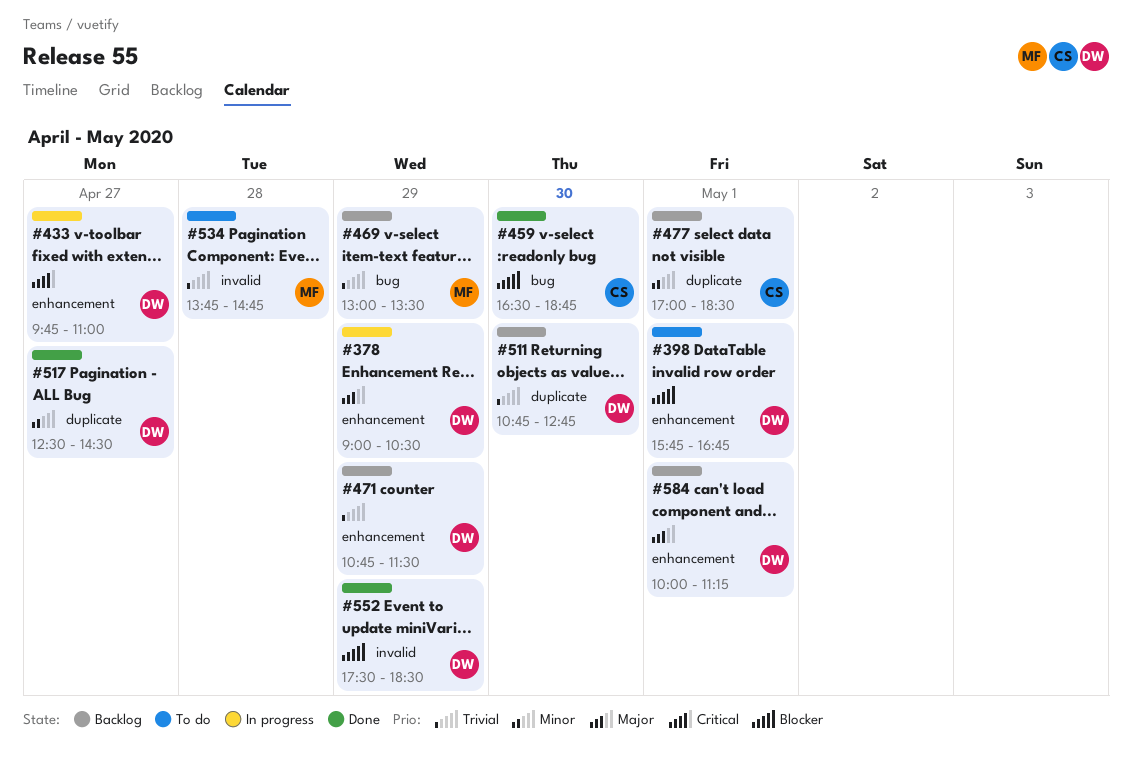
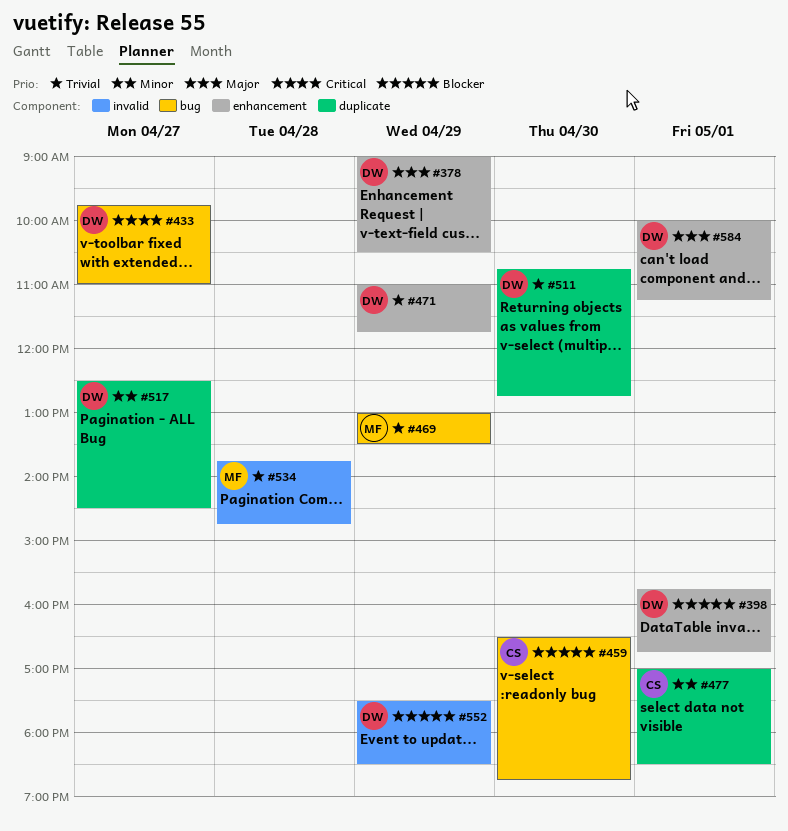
#433, label: enhancement -> bug
#471, begins: 10:45 -> 11:00
#471, ends: 11:30 -> 11:45

